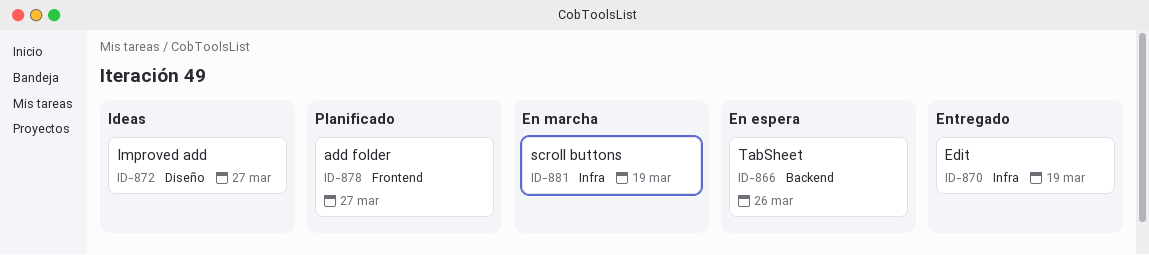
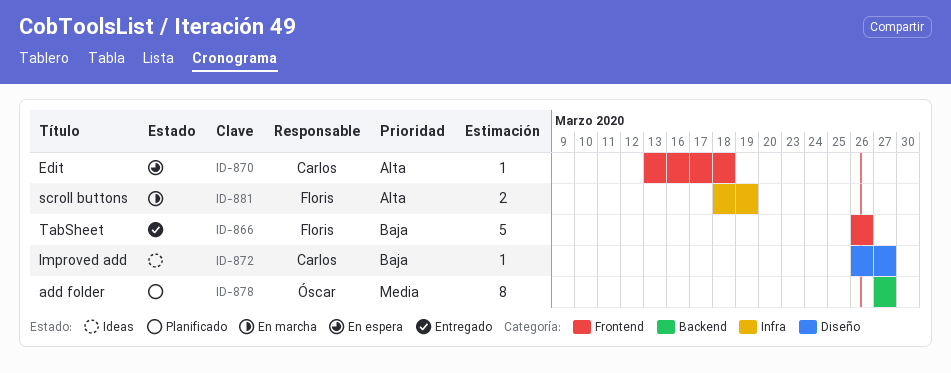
ID-866, status: En espera -> Entregado
ID-866, label: Backend -> Frontend
ID-870, status: Entregado -> En espera
ID-870, label: Infra -> Frontend
ID-870, due: Mar 19 -> Mar 18
ID-878, label: Frontend -> Backend

